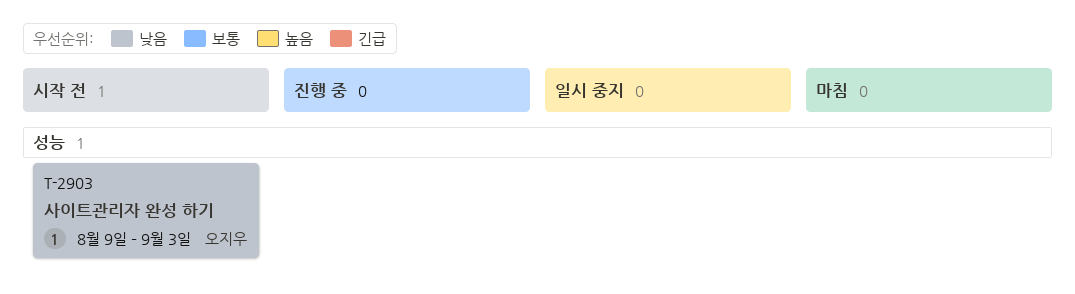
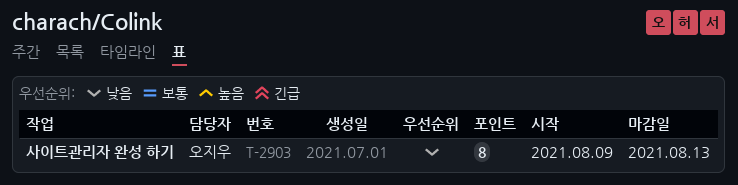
T-2903, estimate: 1 -> 8
T-2903, due: Sep 3 -> Aug 13

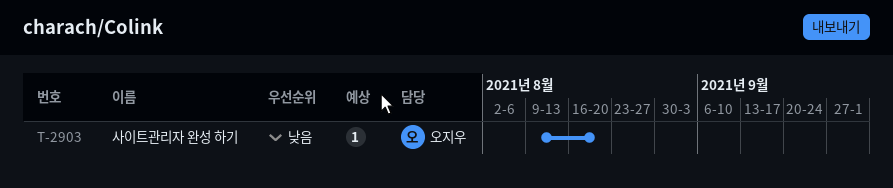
T-2903, estimate: 8 -> 1
T-2903, due: Aug 13 -> Aug 20

